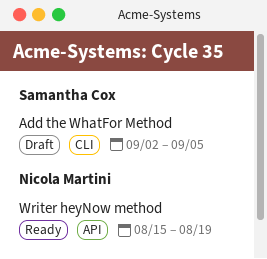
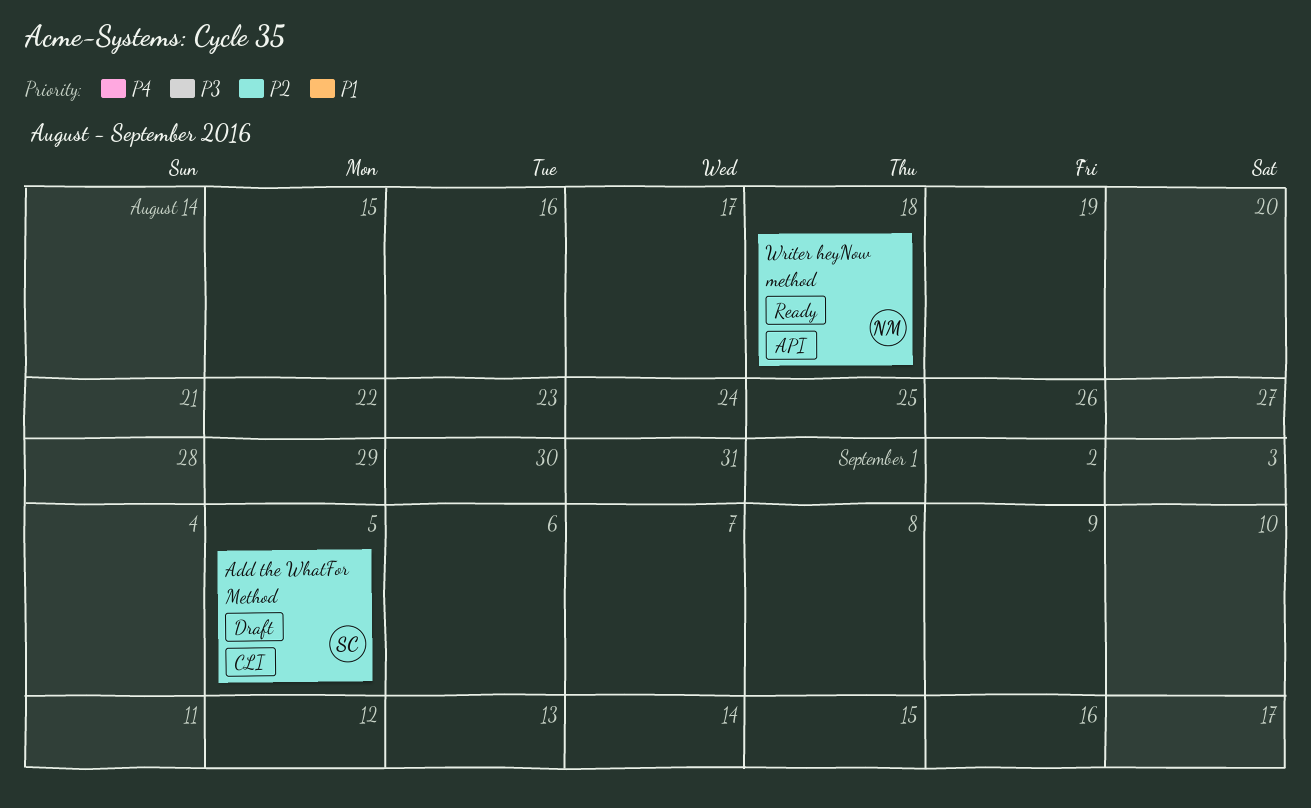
Writer heyNow method, due: Aug 19 -> Aug 18

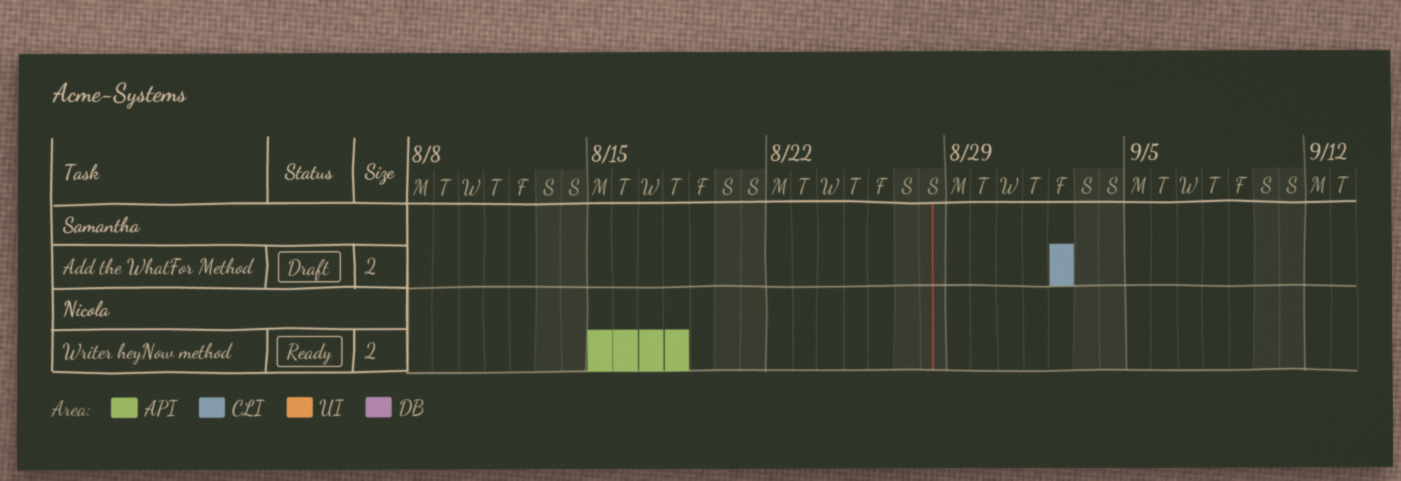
Add the WhatFor Method, due: Sep 5 -> Sep 2

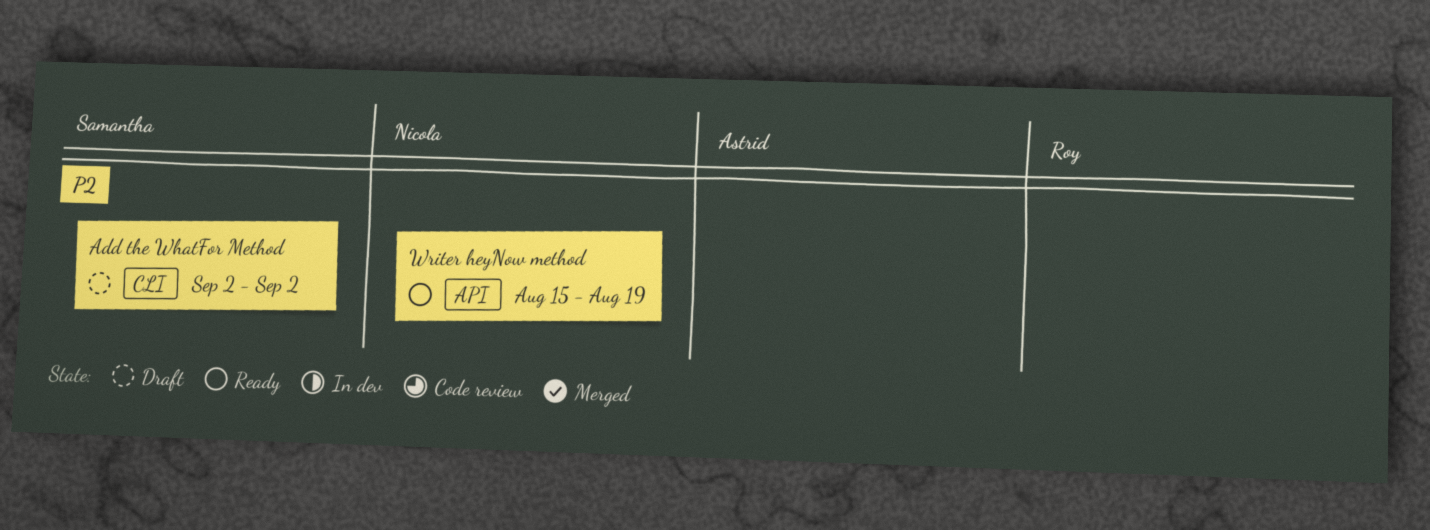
Writer heyNow method, due: Aug 18 -> Aug 19

